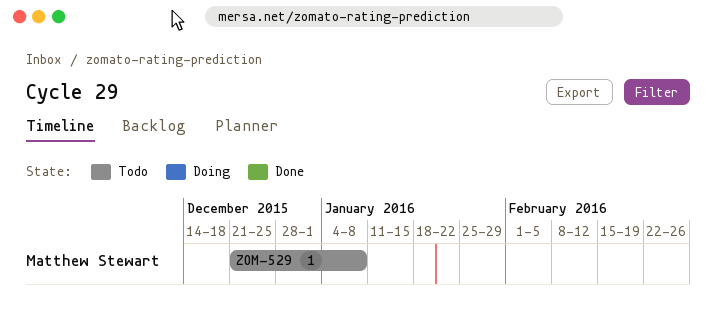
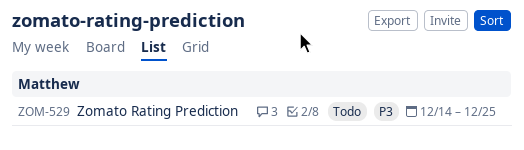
ZOM-529, start: Dec 21 -> Dec 14
ZOM-529, due: Jan 8 -> Dec 25

